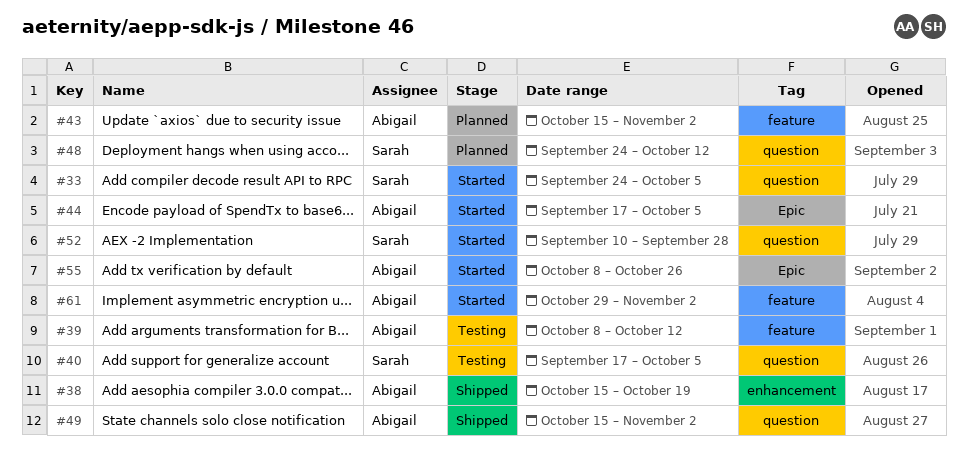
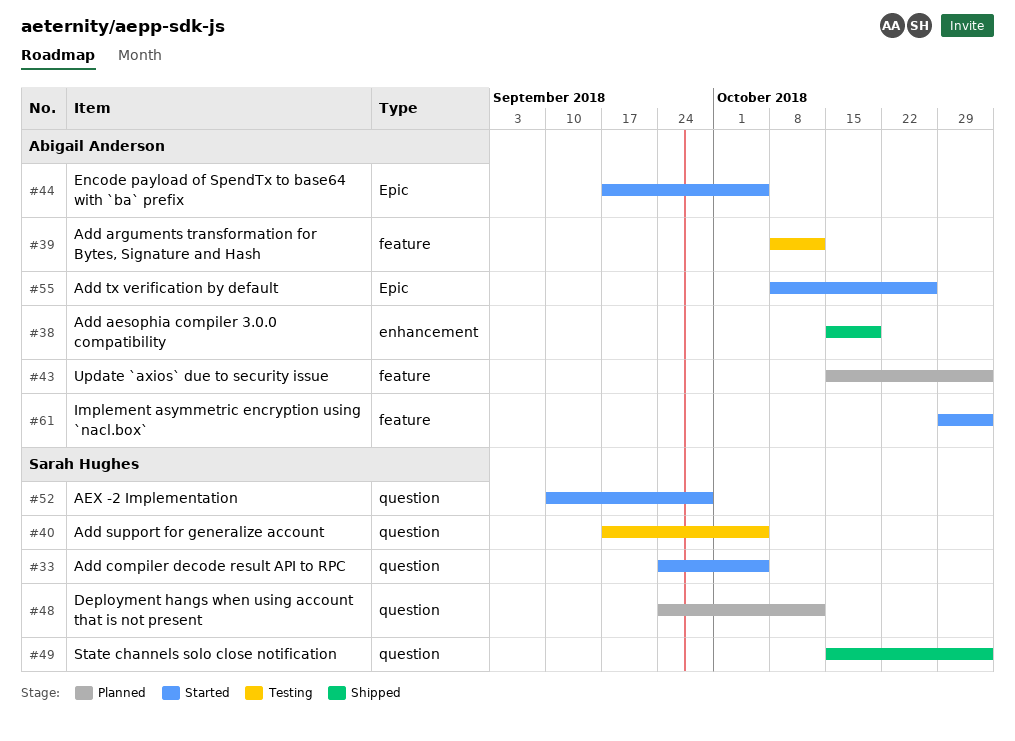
#49, owner: Abigail Anderson -> Sarah Hughes

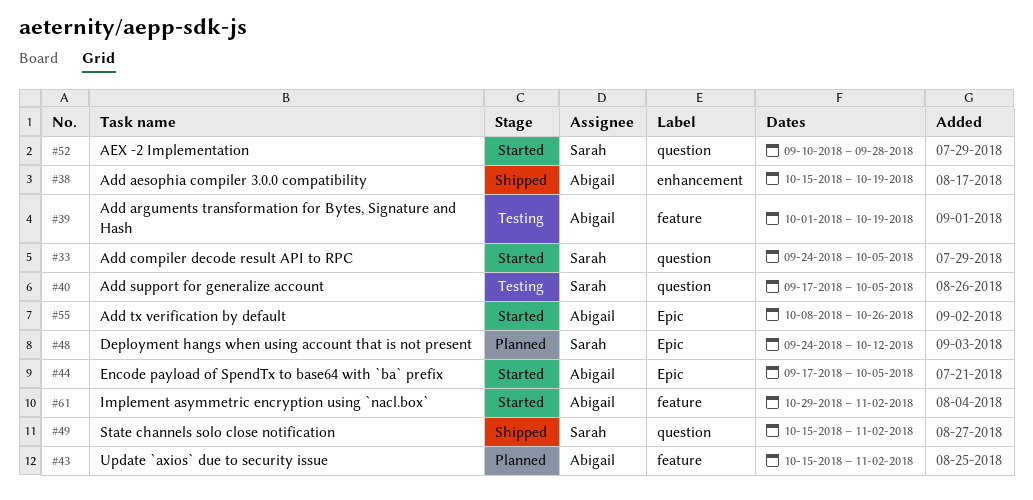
#39, start: Oct 8 -> Oct 1
#39, due: Oct 12 -> Oct 19
#48, label: question -> Epic

